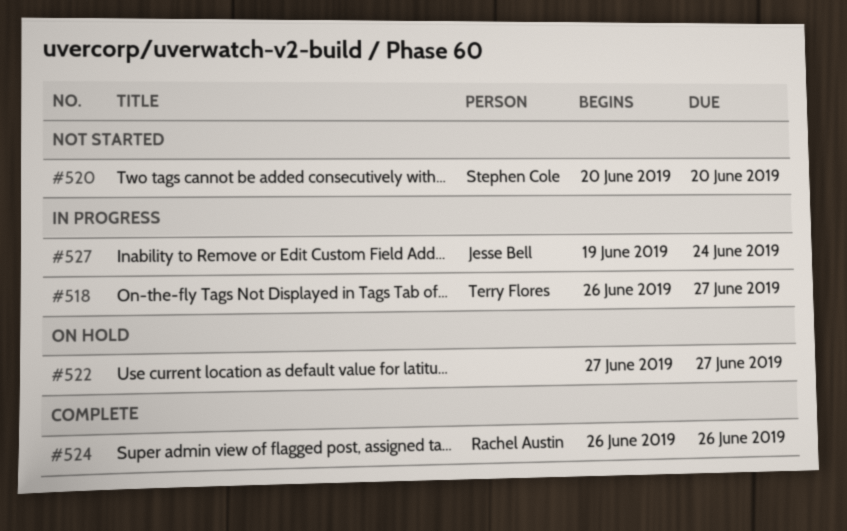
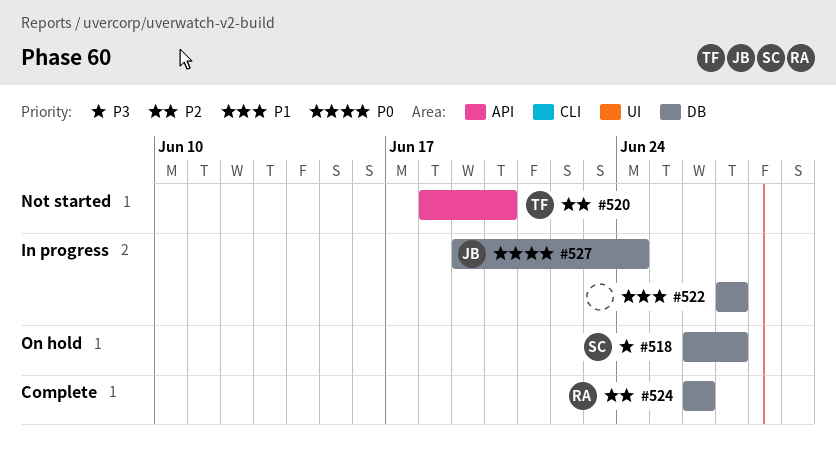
#518, status: In progress -> On hold
#518, owner: Terry Flores -> Stephen Cole
#520, owner: Stephen Cole -> Terry Flores
#520, start: Jun 20 -> Jun 18
#522, status: On hold -> In progress

